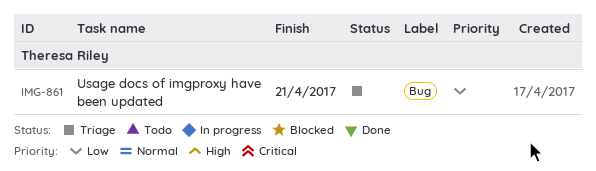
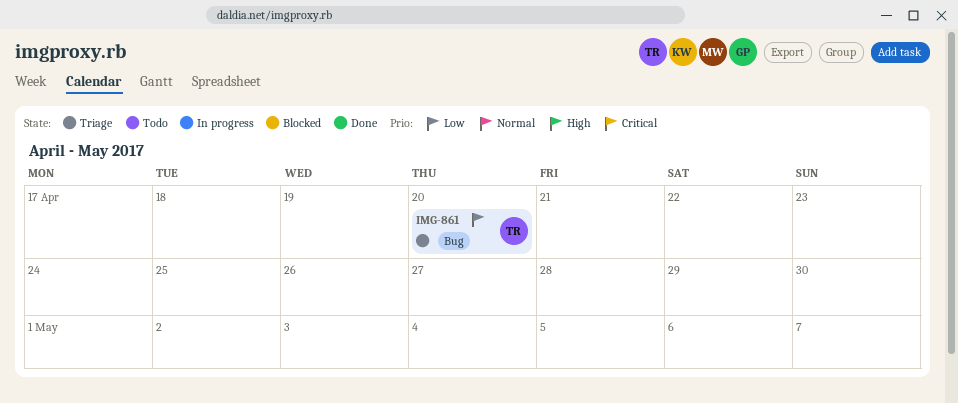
IMG-861, due: Apr 21 -> Apr 20

